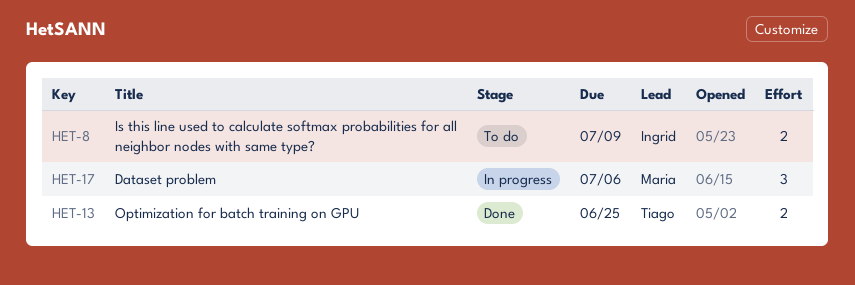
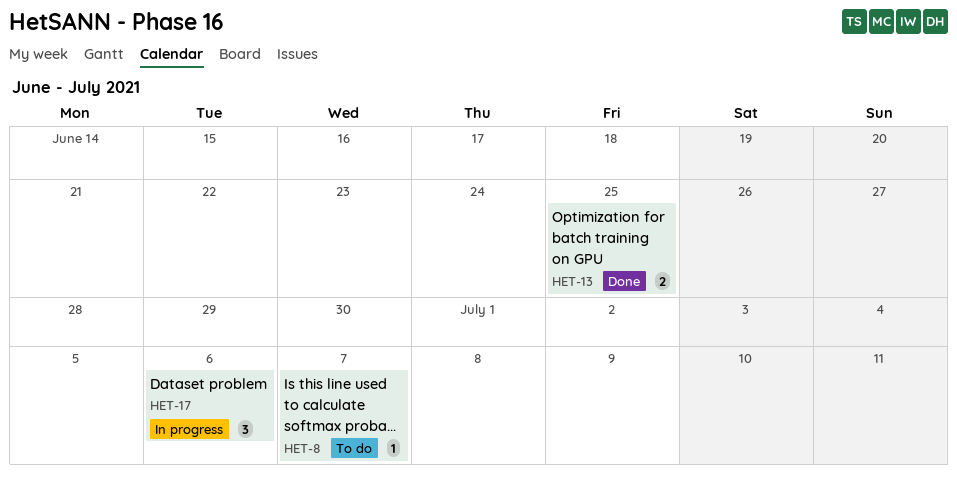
HET-8, estimate: 2 -> 1
HET-8, due: Jul 9 -> Jul 7

